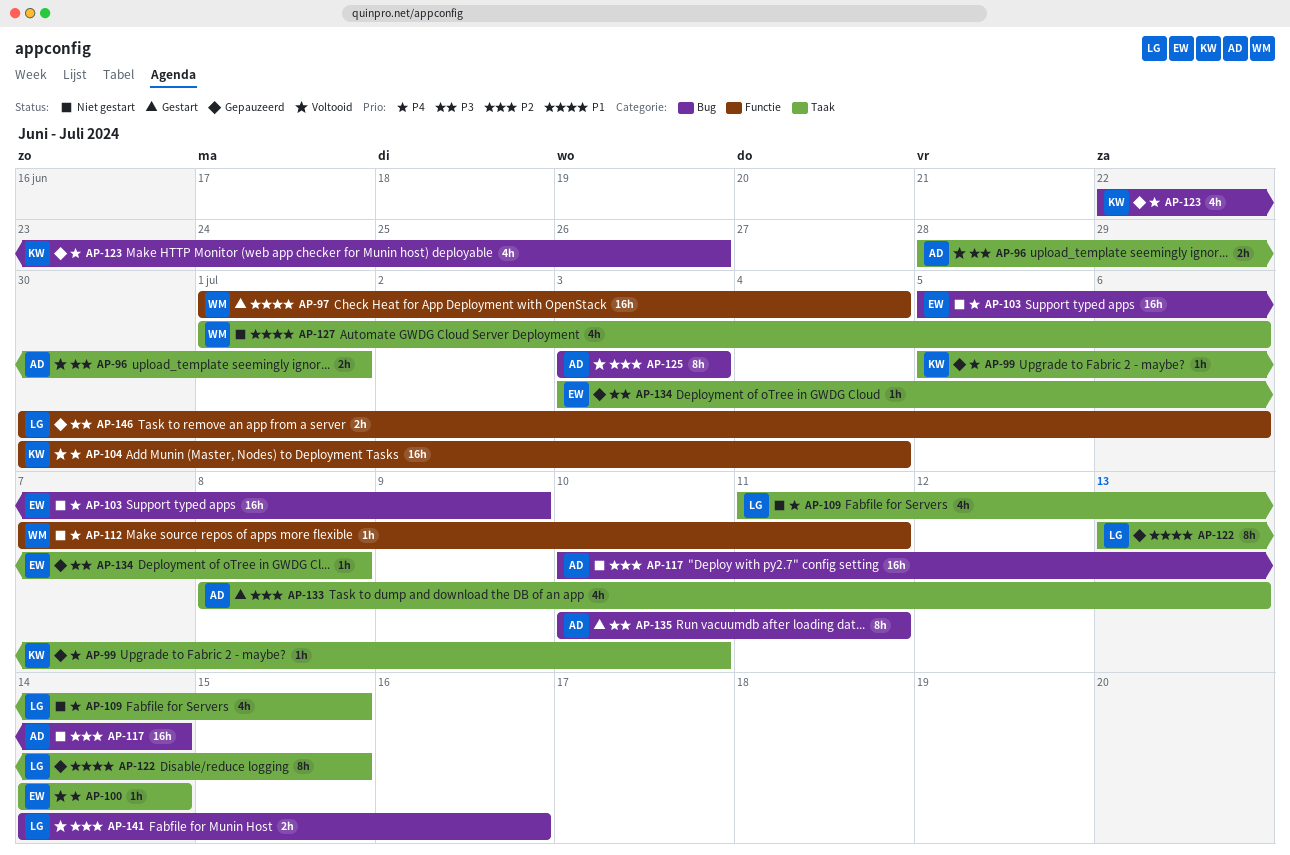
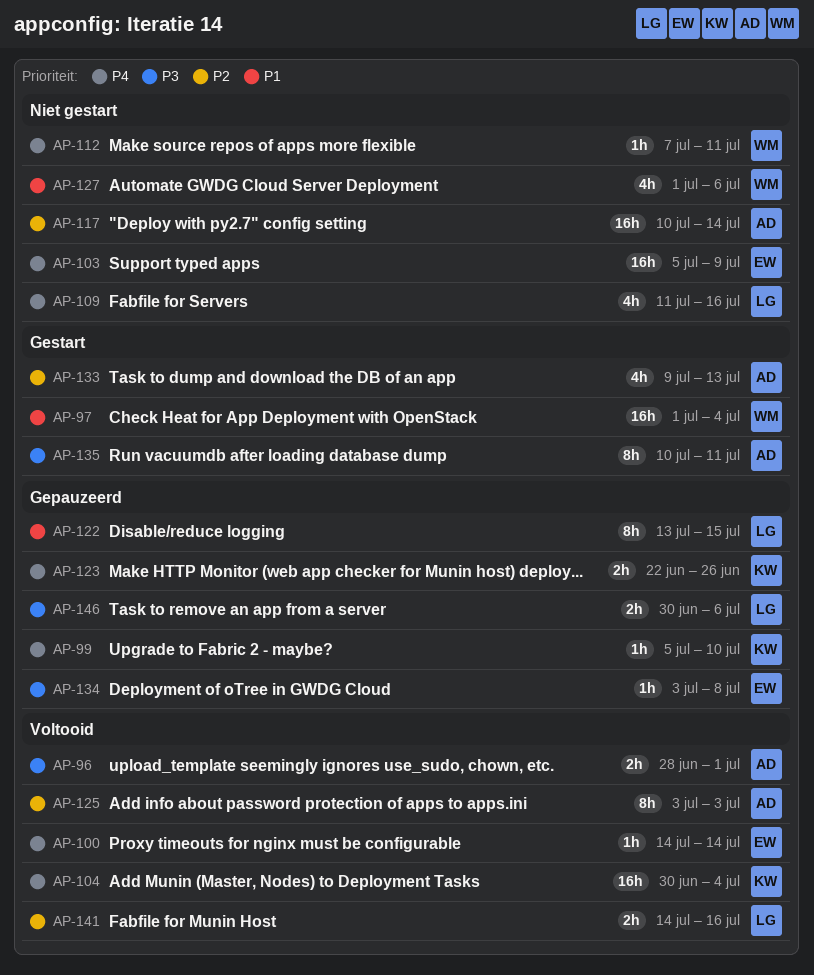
AP-109, due: Jul 15 -> Jul 16
AP-123, estimate: 4h -> 2h
AP-133, start: Jul 8 -> Jul 9

